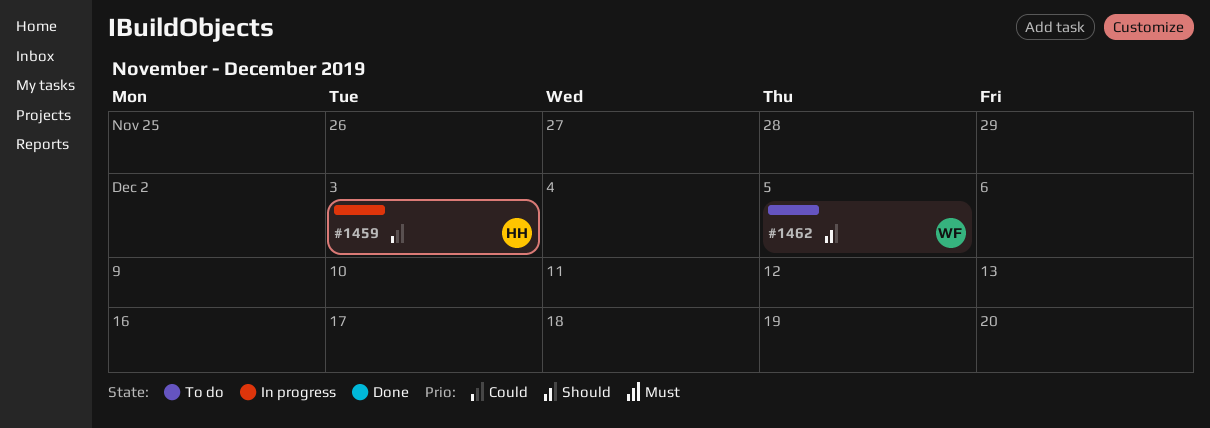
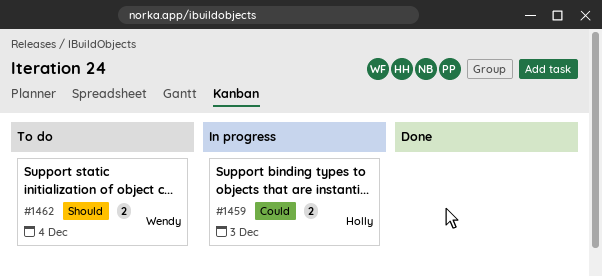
#1462, due: Dec 5 -> Dec 4

